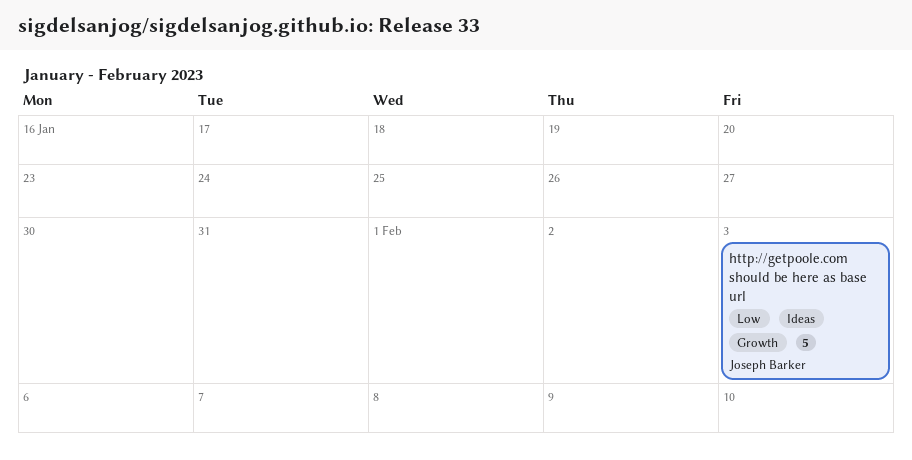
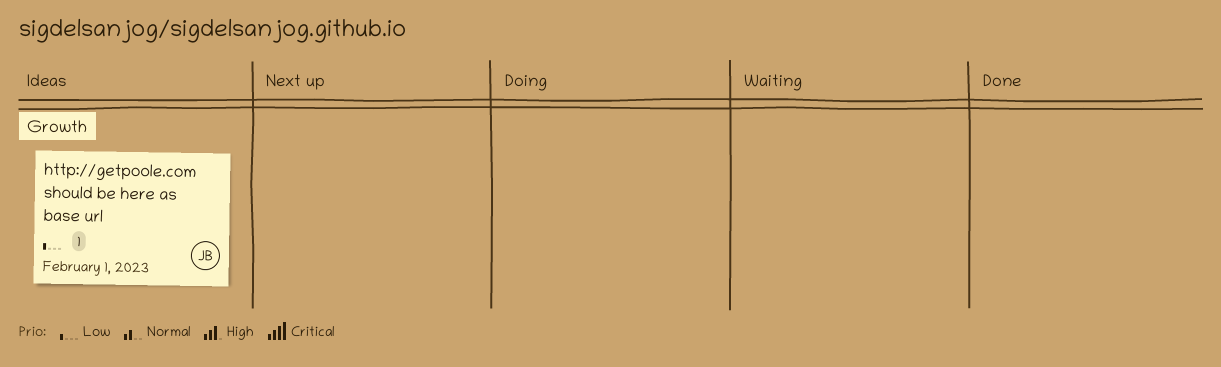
http://getpoole.com should be here as base url, estimate: 5 -> 1
http://getpoole.com should be here as base url, due: Feb 3 -> Feb 1

